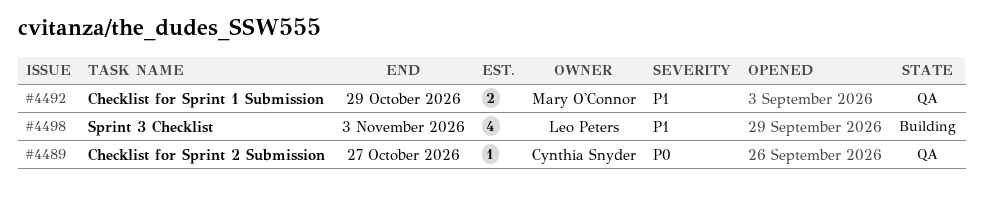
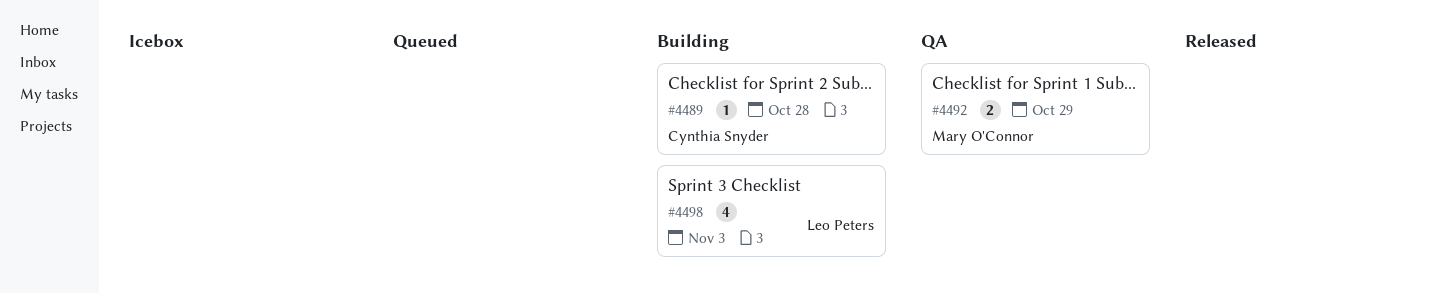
#4489, status: QA -> Building
#4489, due: Oct 27 -> Oct 28

